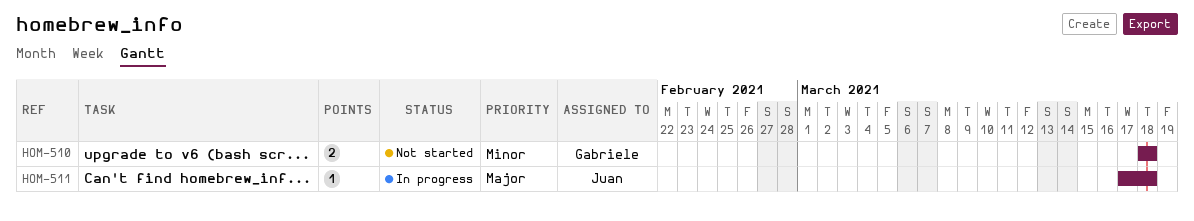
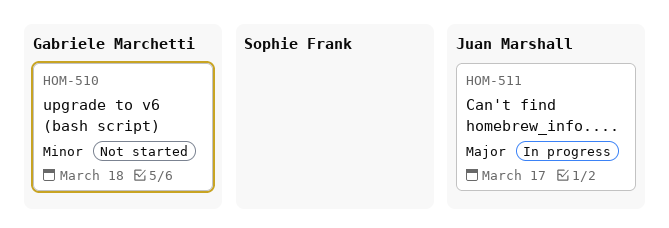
HOM-511, due: Mar 18 -> Mar 17

